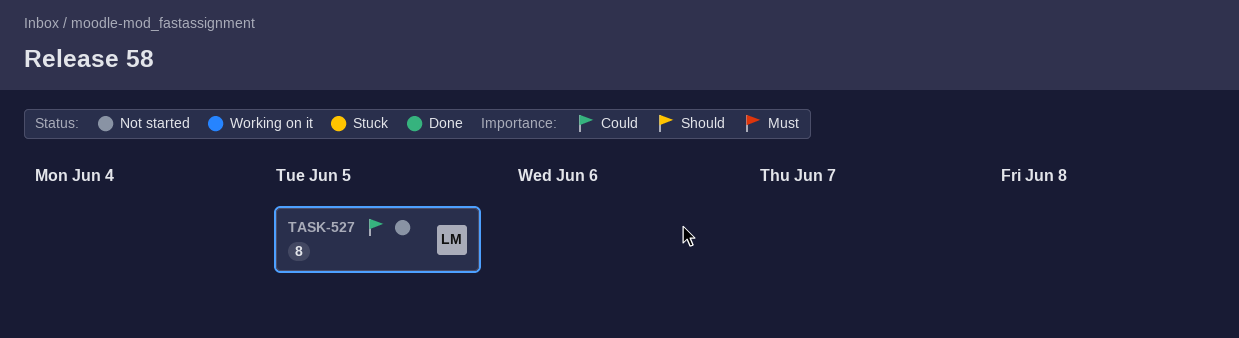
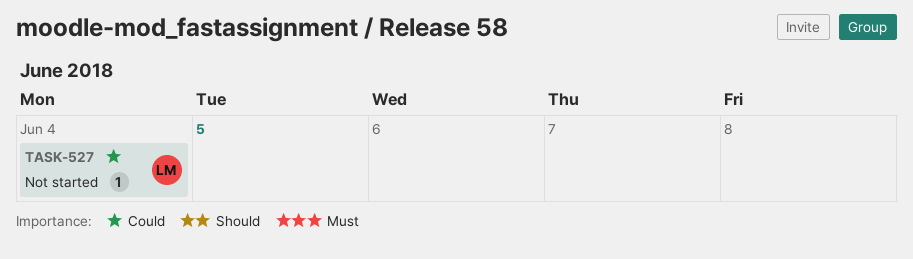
TASK-527, estimate: 8 -> 1
TASK-527, due: Jun 5 -> Jun 4

